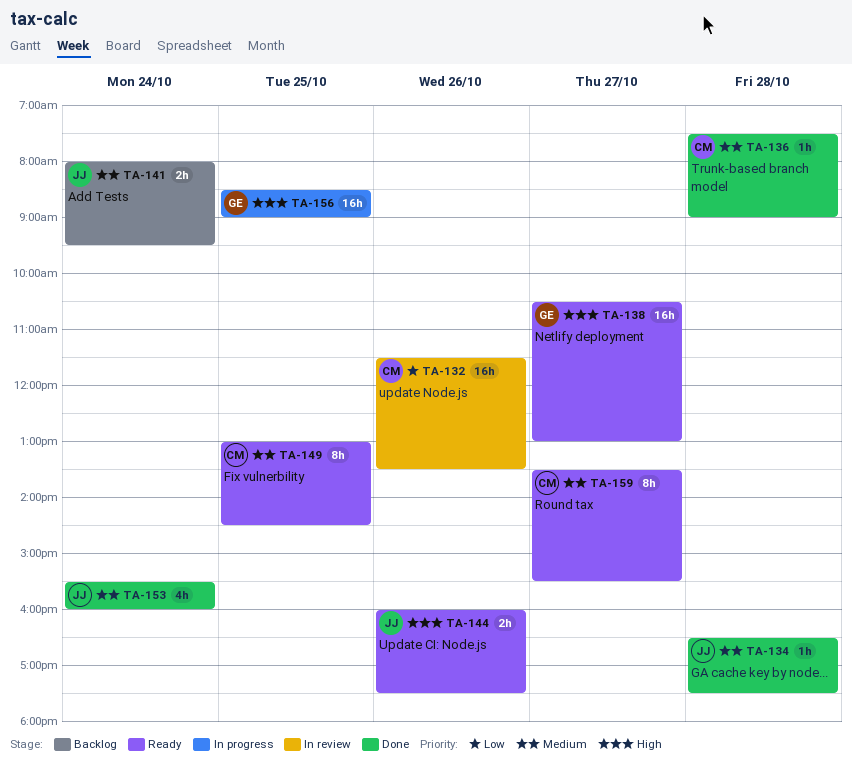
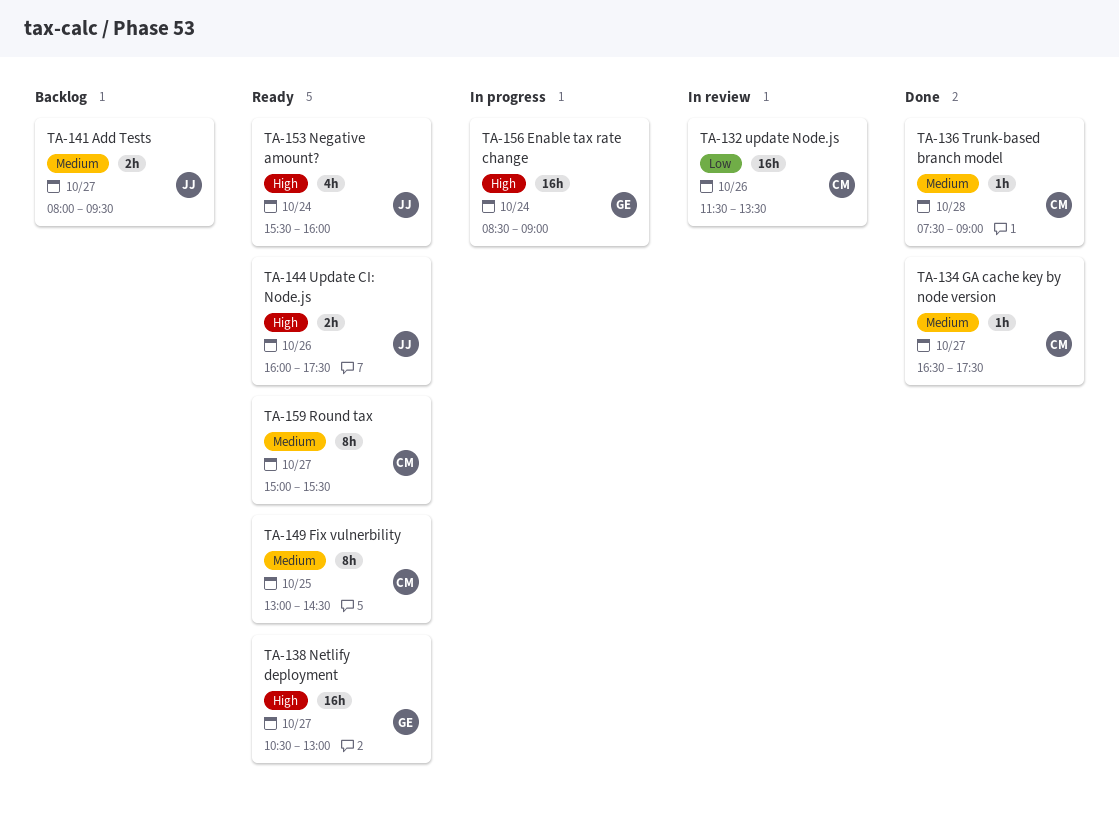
TA-134, owner: JJ -> CM
TA-134, day: Oct 28 -> Oct 27
TA-141, day: Oct 24 -> Oct 27
TA-153, status: Done -> Ready
TA-153, priority: Medium -> High
TA-156, day: Oct 25 -> Oct 24
TA-159, begins: 13:30 -> 15:00

